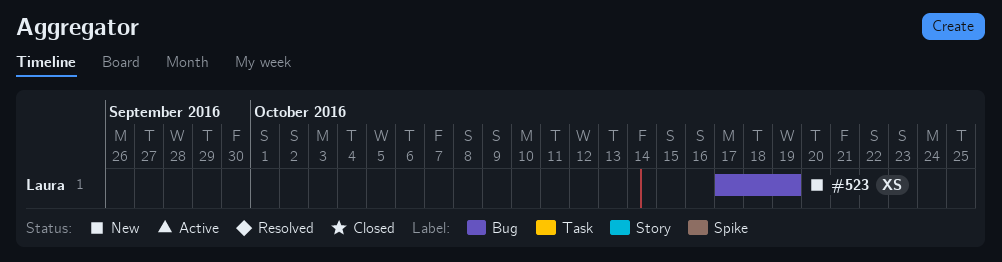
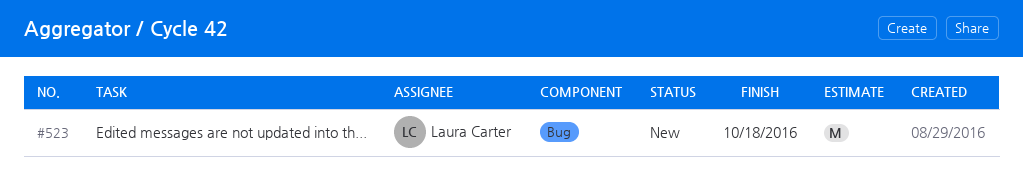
#523, estimate: XS -> M
#523, due: Oct 19 -> Oct 18

